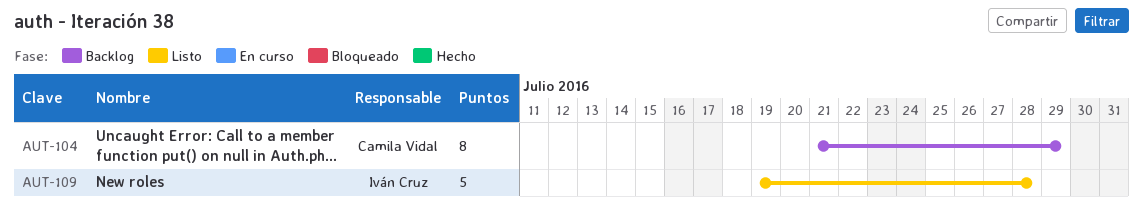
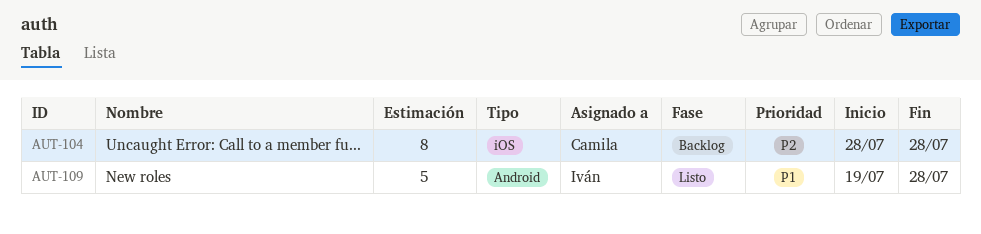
AUT-104, start: Jul 21 -> Jul 28
AUT-104, due: Jul 29 -> Jul 28

